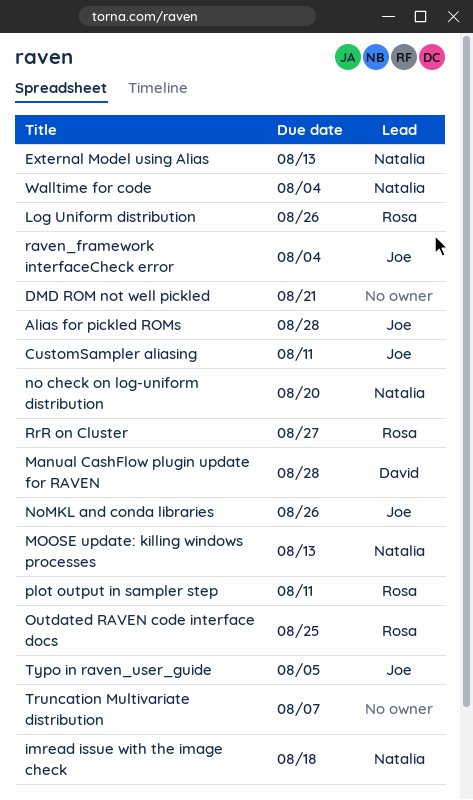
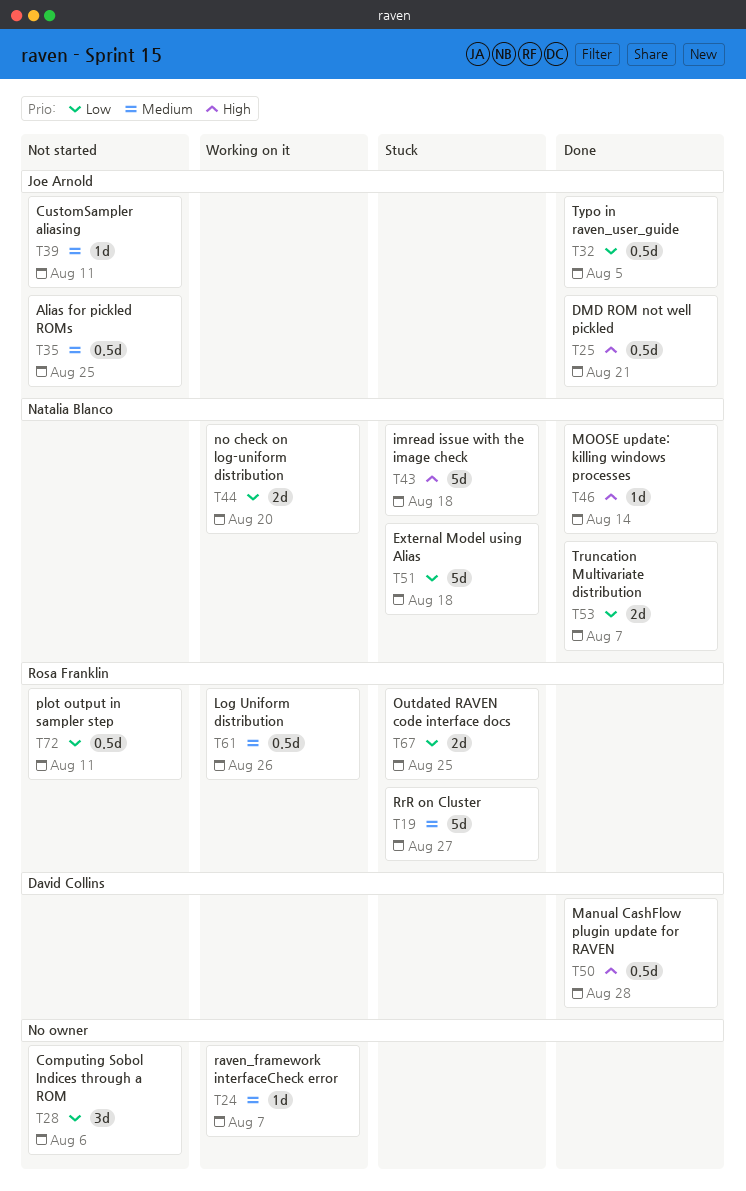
Alias for pickled ROMs, due: Aug 28 -> Aug 25
Computing Sobol Indices through a ROM: none -> present
DMD ROM not well pickled, owner: none -> Joe Arnold
External Model using Alias, due: Aug 13 -> Aug 18
MOOSE update: killing windows processes, due: Aug 13 -> Aug 14
NoMKL and conda libraries: present -> none
raven_framework interfaceCheck error, owner: Joe Arnold -> none
raven_framework interfaceCheck error, due: Aug 4 -> Aug 7
Truncation Multivariate distribution, owner: none -> Natalia Blanco
Walltime for code: present -> none

